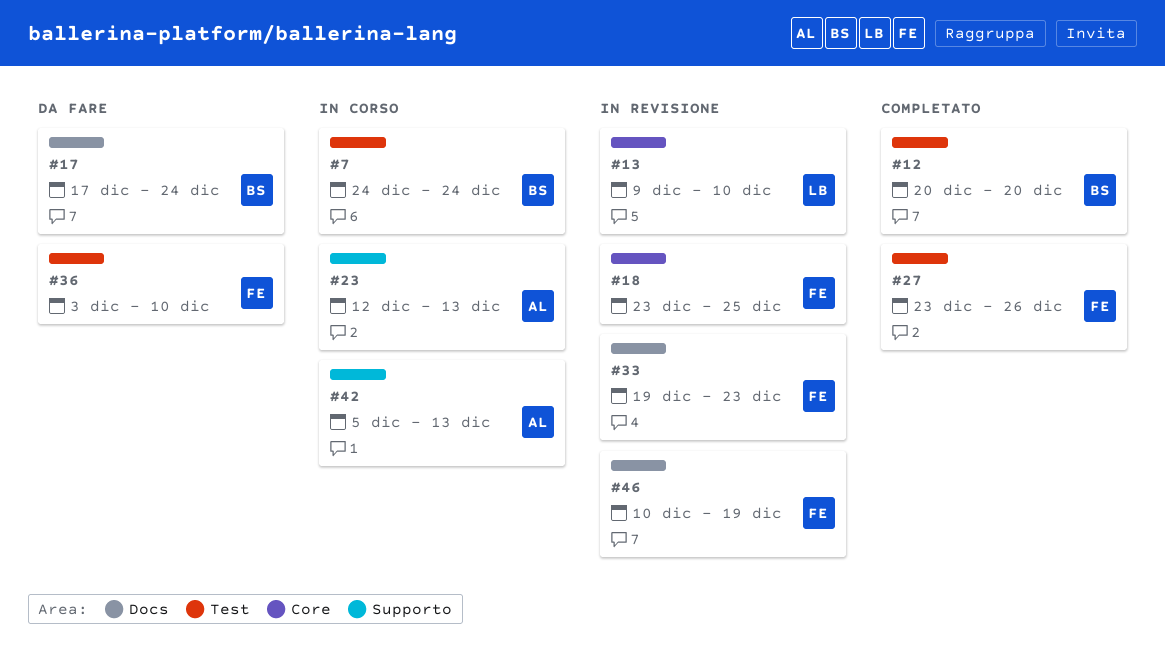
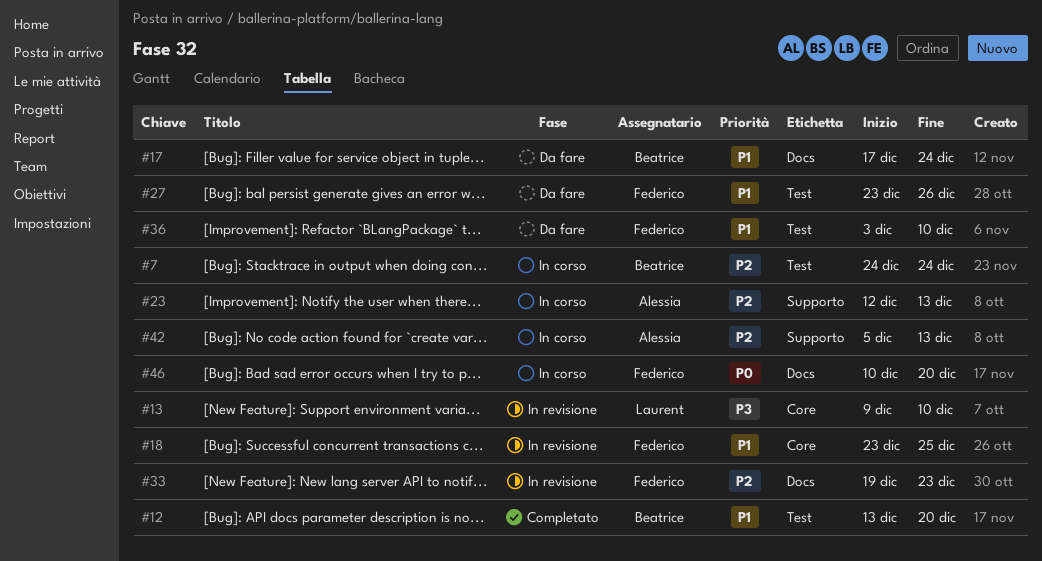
#12, start: Dec 20 -> Dec 13
#27, status: Completato -> Da fare
#46, status: In revisione -> In corso
#46, due: Dec 19 -> Dec 20

